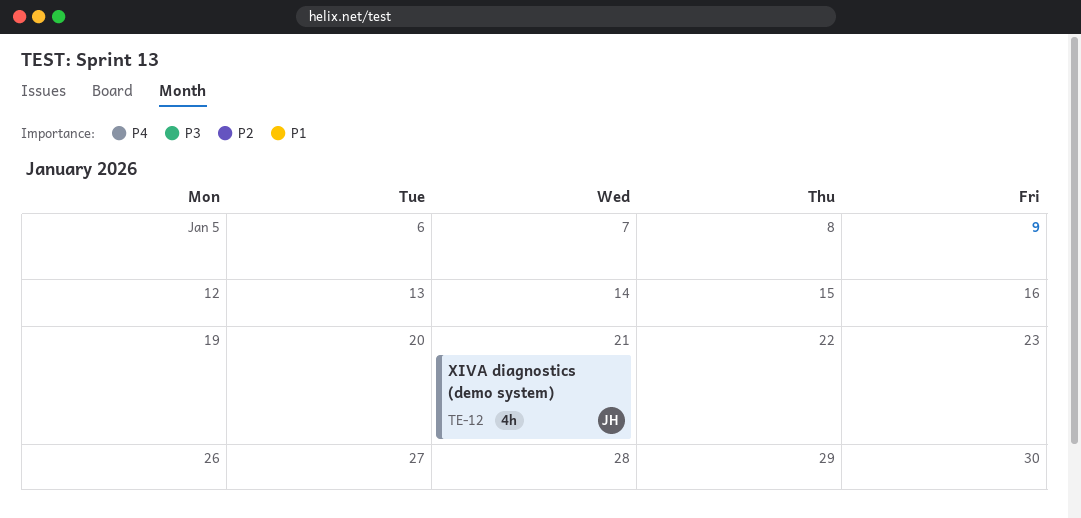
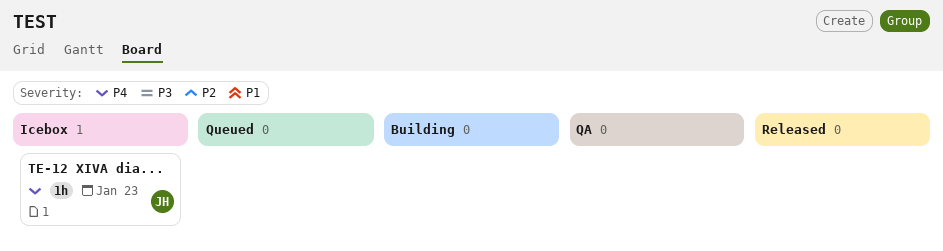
TE-12, estimate: 4h -> 1h
TE-12, due: Jan 21 -> Jan 23

